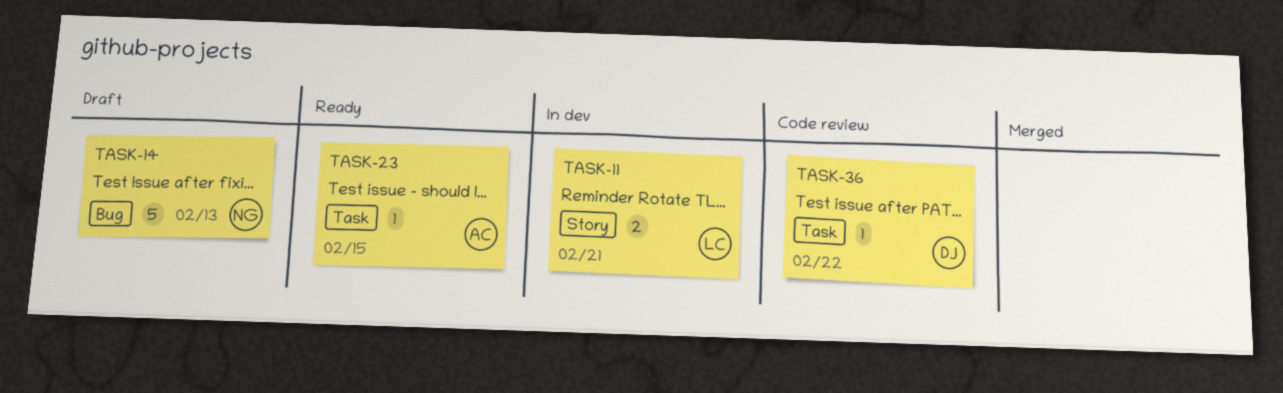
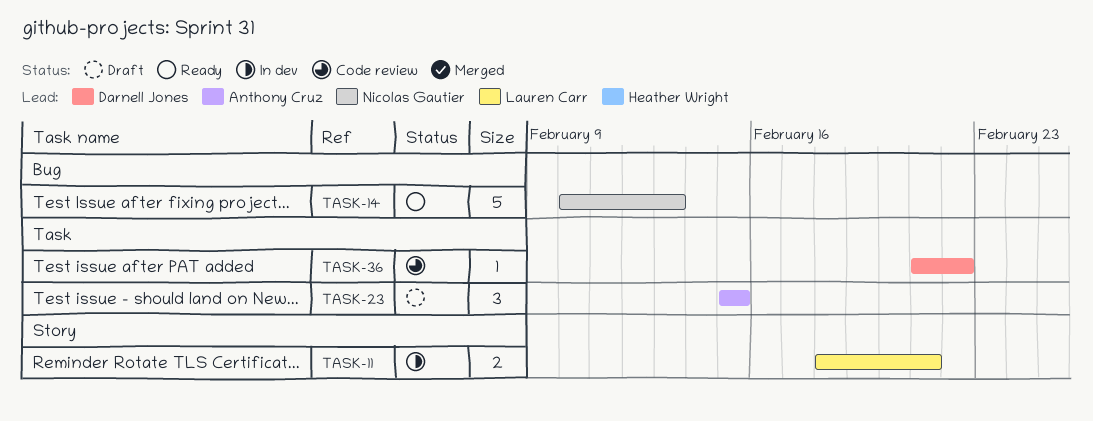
TASK-14, status: Draft -> Ready
TASK-23, status: Ready -> Draft
TASK-23, estimate: 1 -> 3

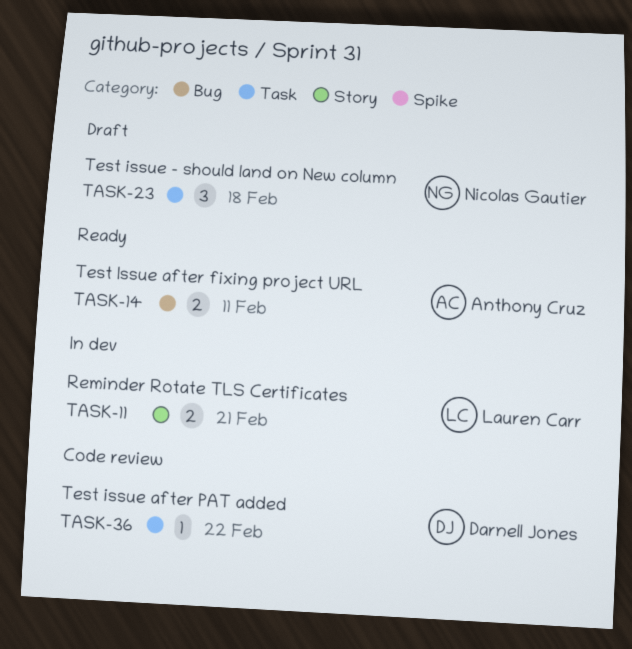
TASK-14, owner: Nicolas Gautier -> Anthony Cruz
TASK-14, estimate: 5 -> 2
TASK-14, due: Feb 13 -> Feb 11
TASK-23, owner: Anthony Cruz -> Nicolas Gautier
TASK-23, due: Feb 15 -> Feb 18

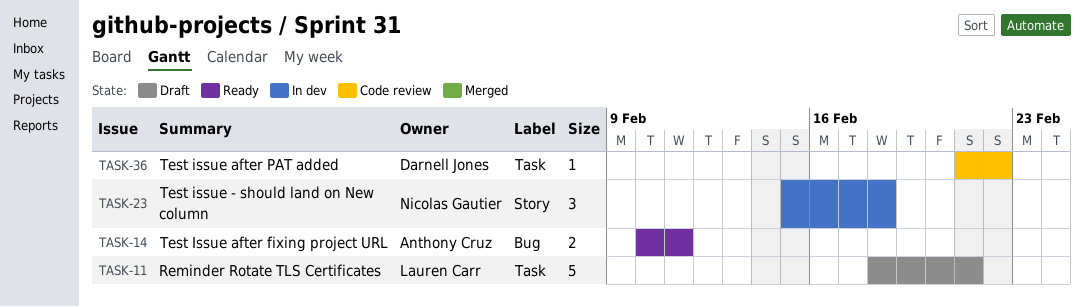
TASK-11, status: In dev -> Draft
TASK-11, label: Story -> Task
TASK-11, estimate: 2 -> 5
TASK-23, status: Draft -> In dev
TASK-23, label: Task -> Story

